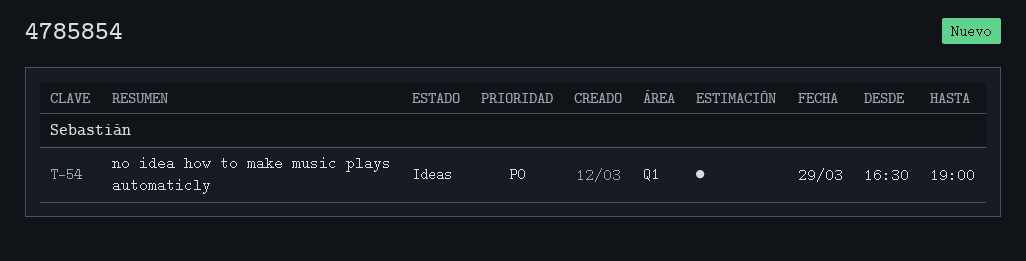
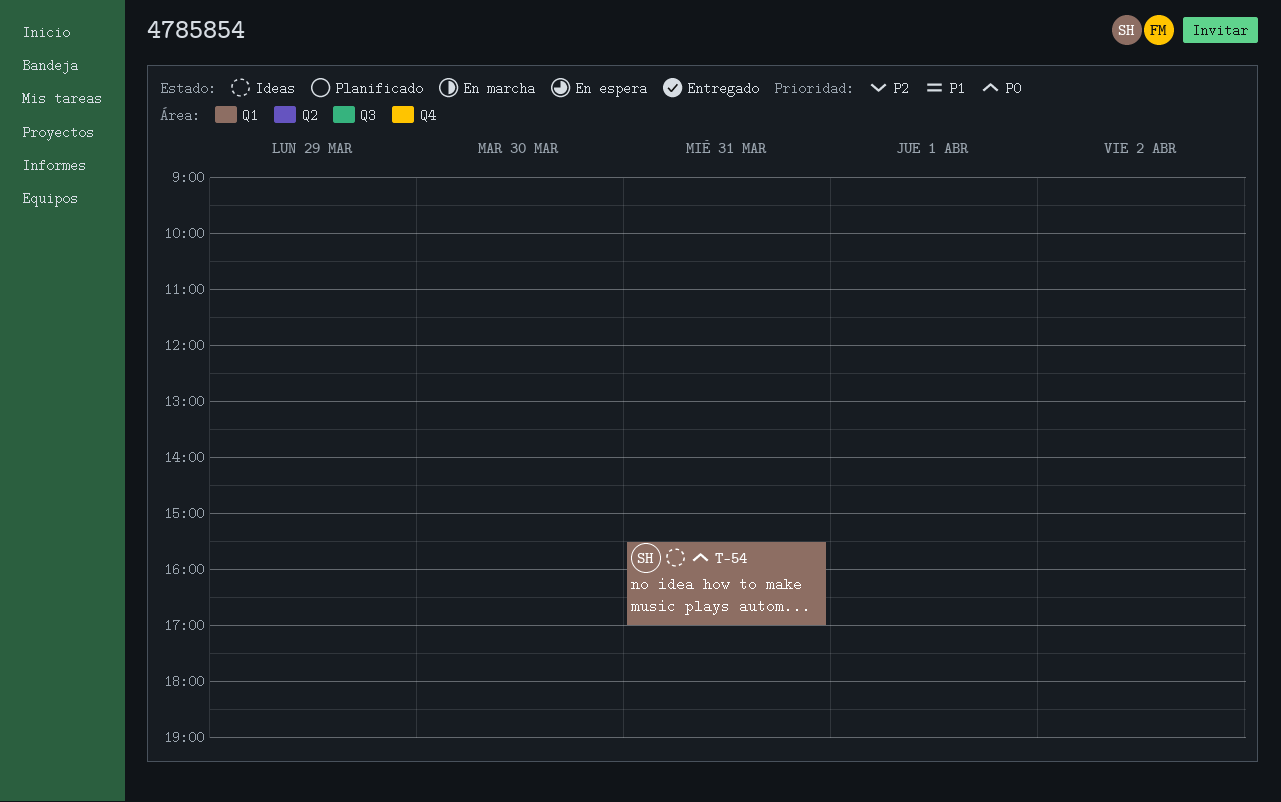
T-54, day: Mar 29 -> Mar 31
T-54, begins: 16:30 -> 15:30
T-54, ends: 19:00 -> 17:00

